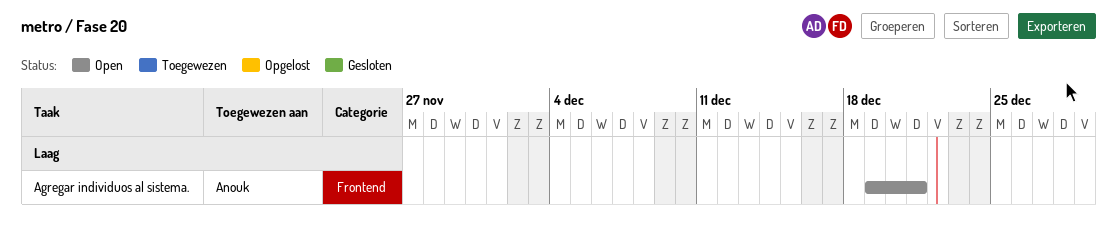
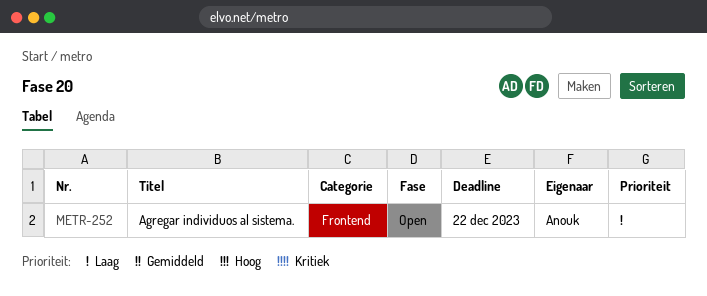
Agregar individuos al sistema., due: Dec 21 -> Dec 22

